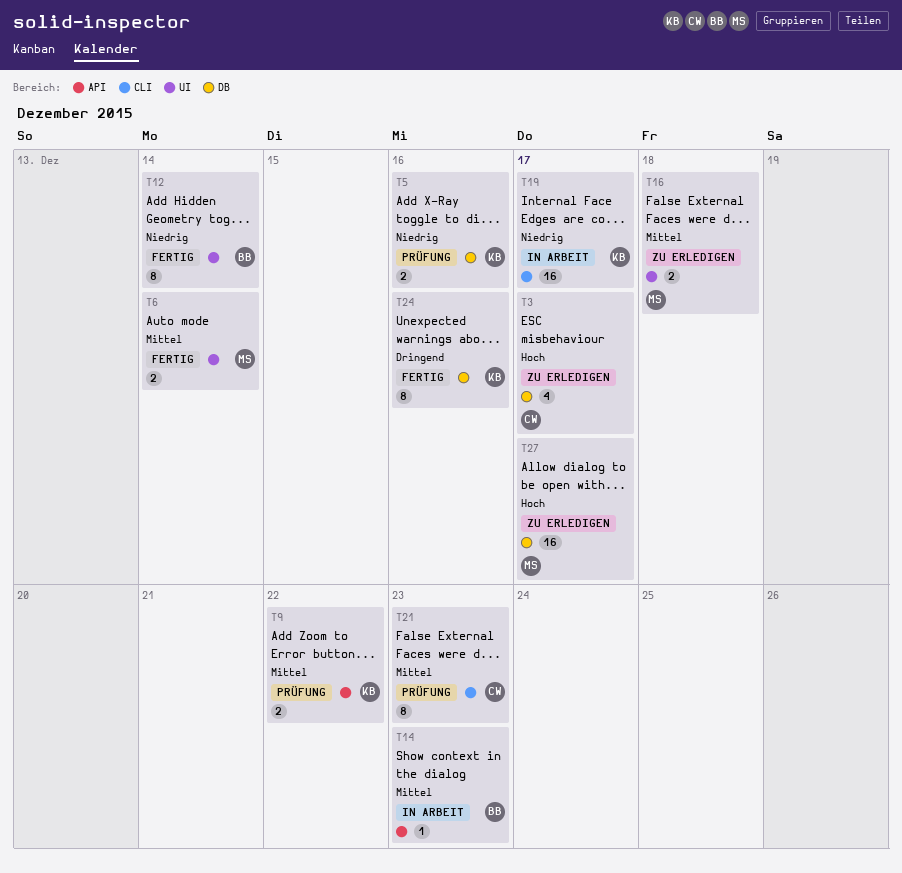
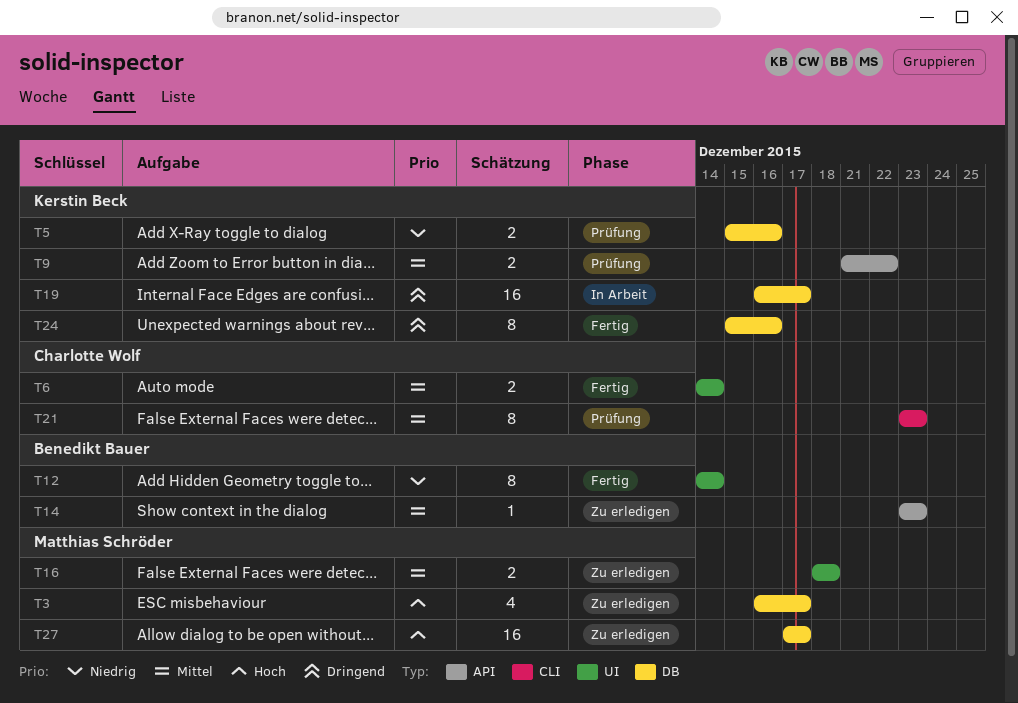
T3, owner: Charlotte Wolf -> Matthias Schröder
T6, owner: Matthias Schröder -> Charlotte Wolf
T14, status: In Arbeit -> Zu erledigen
T19, priority: Niedrig -> Dringend
T19, label: CLI -> DB

